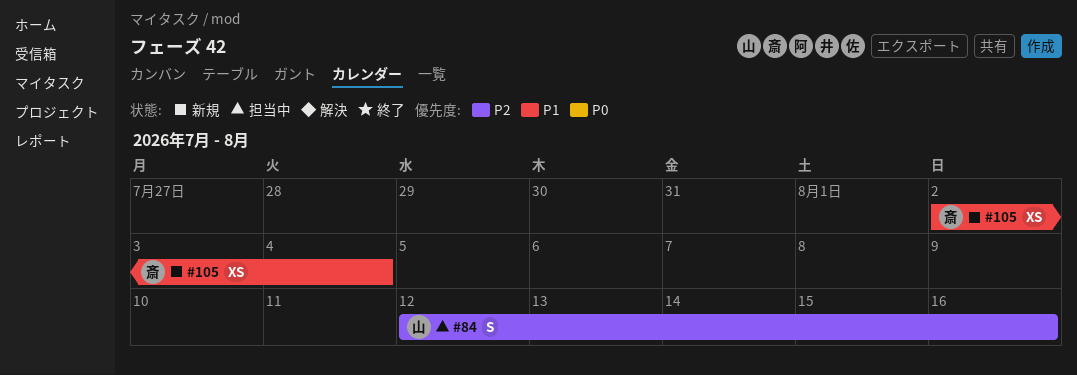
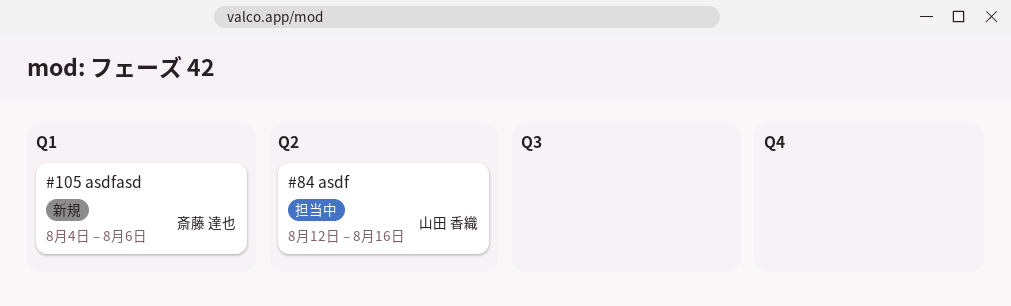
#105, start: Aug 2 -> Aug 4
#105, due: Aug 4 -> Aug 6

